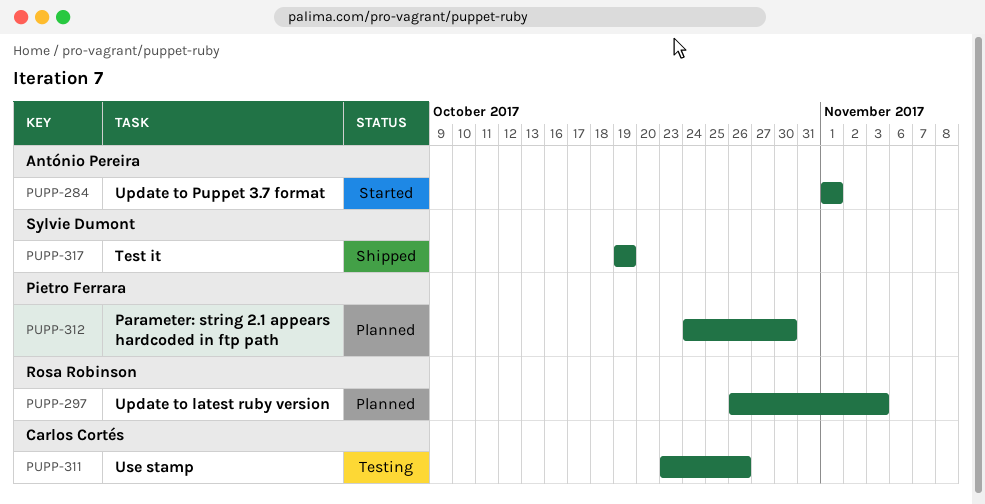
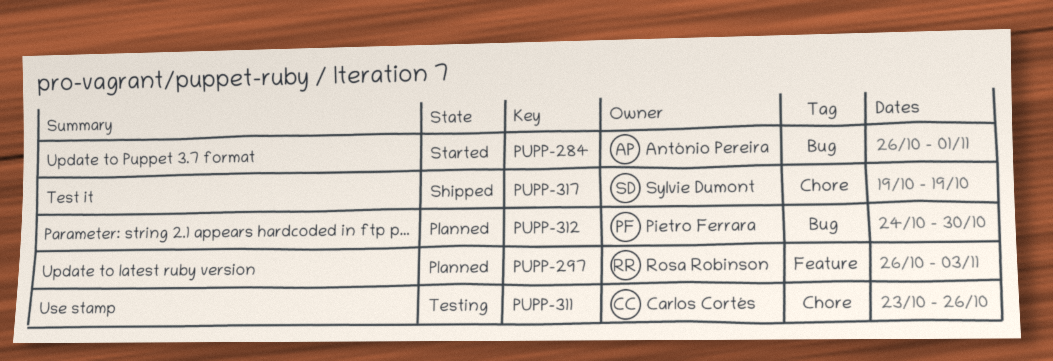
PUPP-284, start: Nov 1 -> Oct 26

